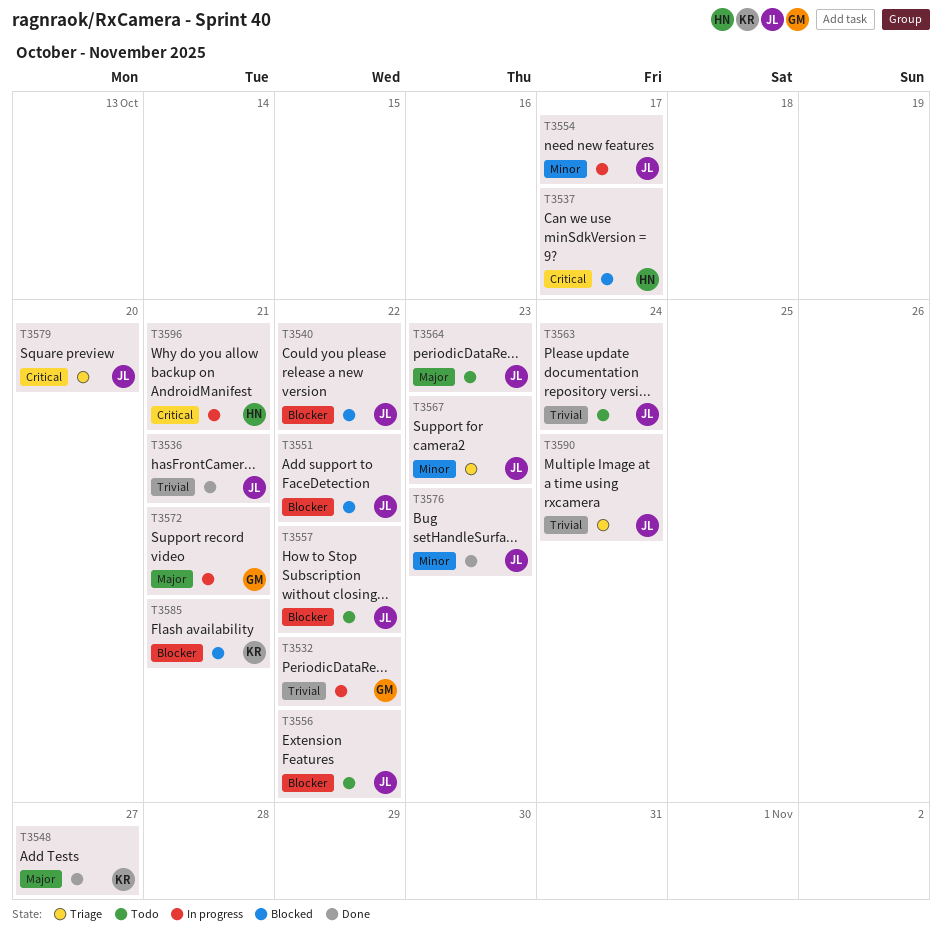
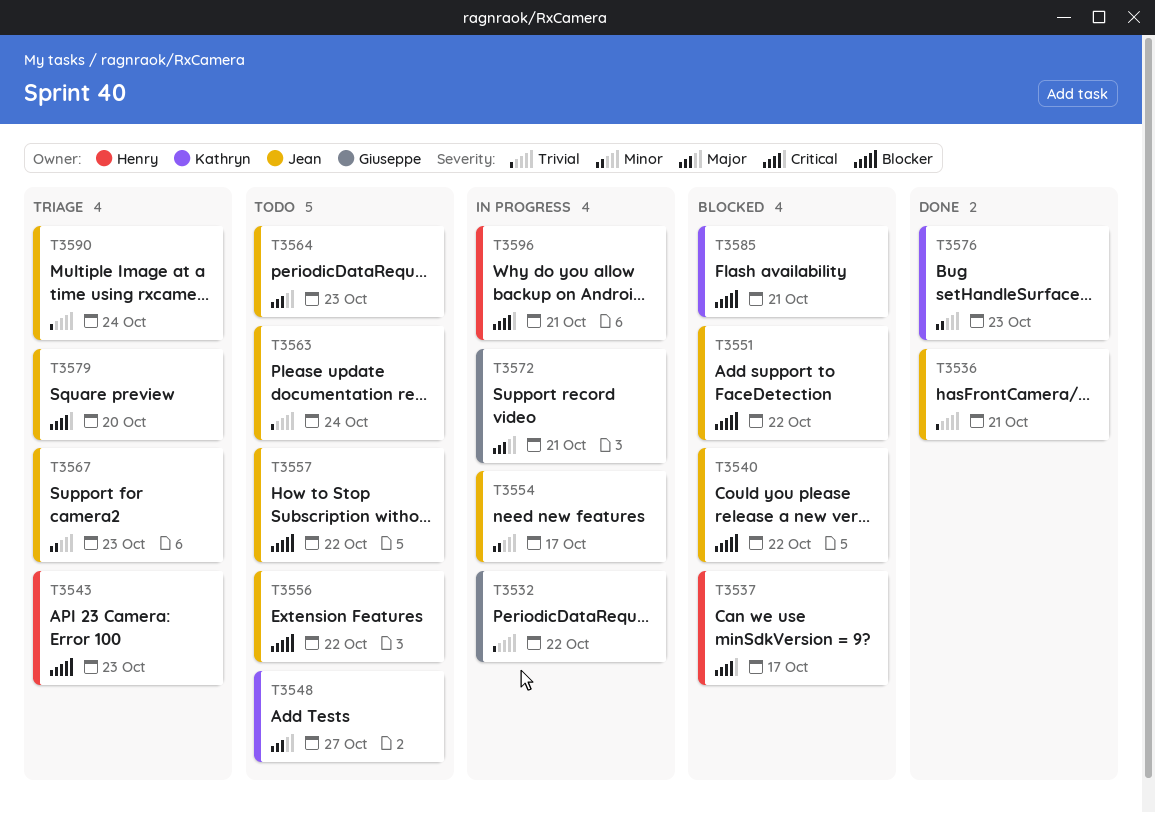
T3543: none -> present
T3548, status: Done -> Todo
T3576, owner: Jean -> Kathryn

